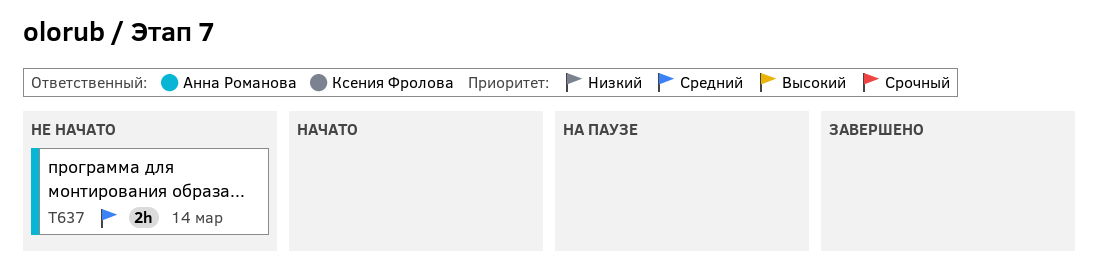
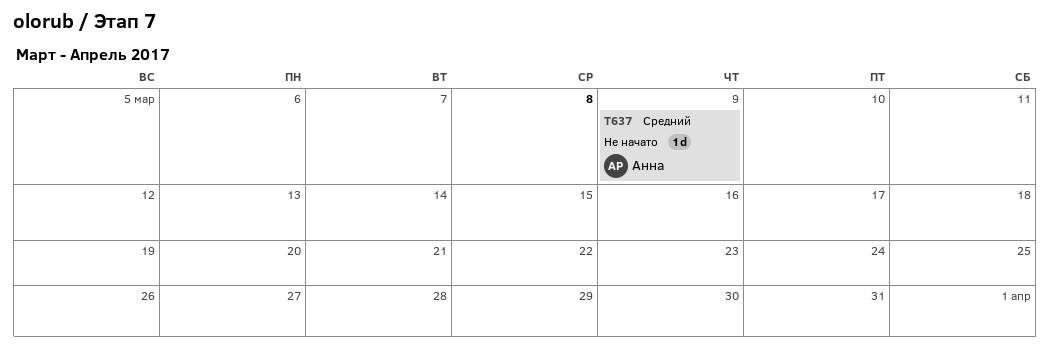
T637, estimate: 2h -> 1d
T637, due: Mar 14 -> Mar 9

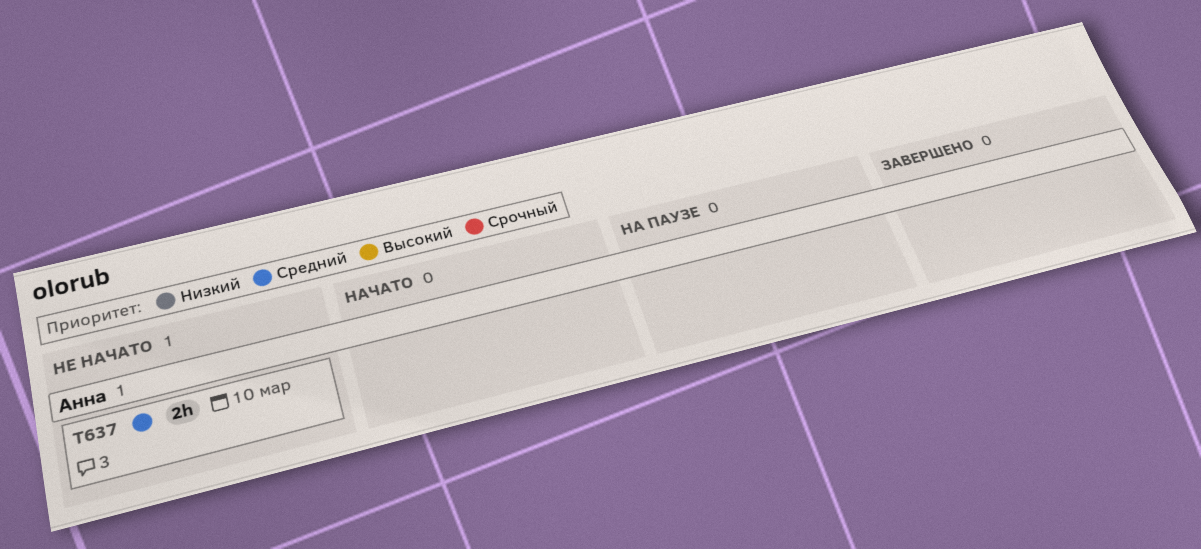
T637, estimate: 1d -> 2h
T637, due: Mar 9 -> Mar 10

